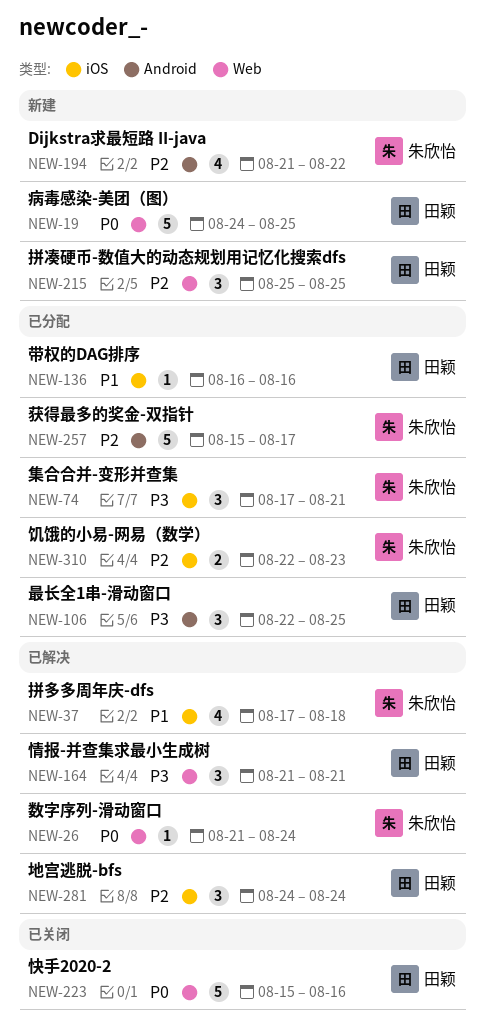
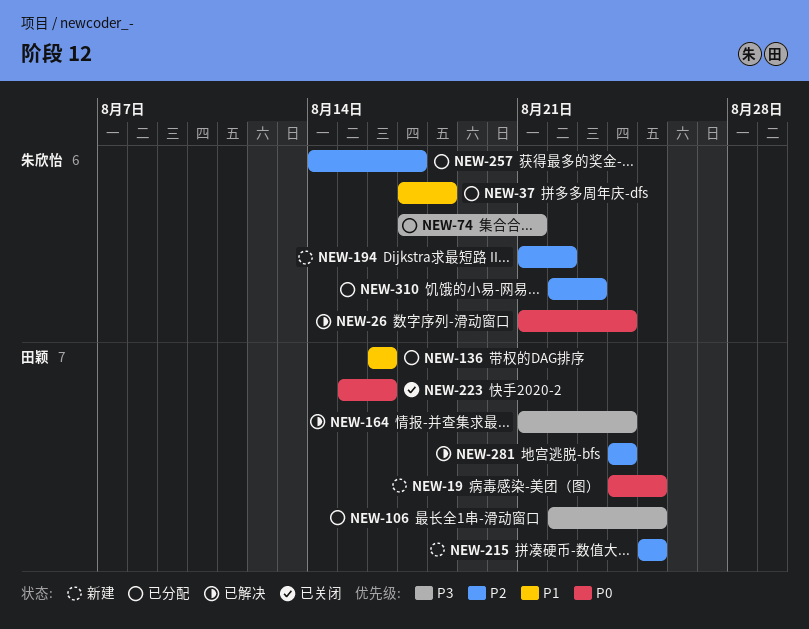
NEW-37, status: 已解决 -> 已分配
NEW-164, due: Aug 21 -> Aug 24
NEW-257, start: Aug 15 -> Aug 14

